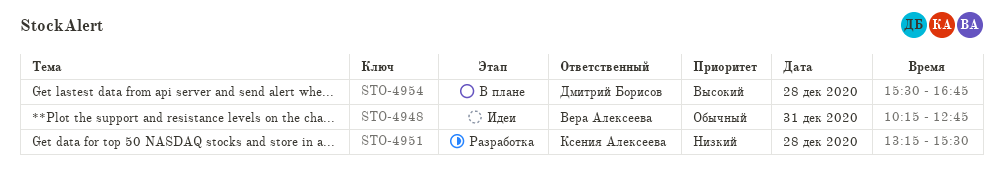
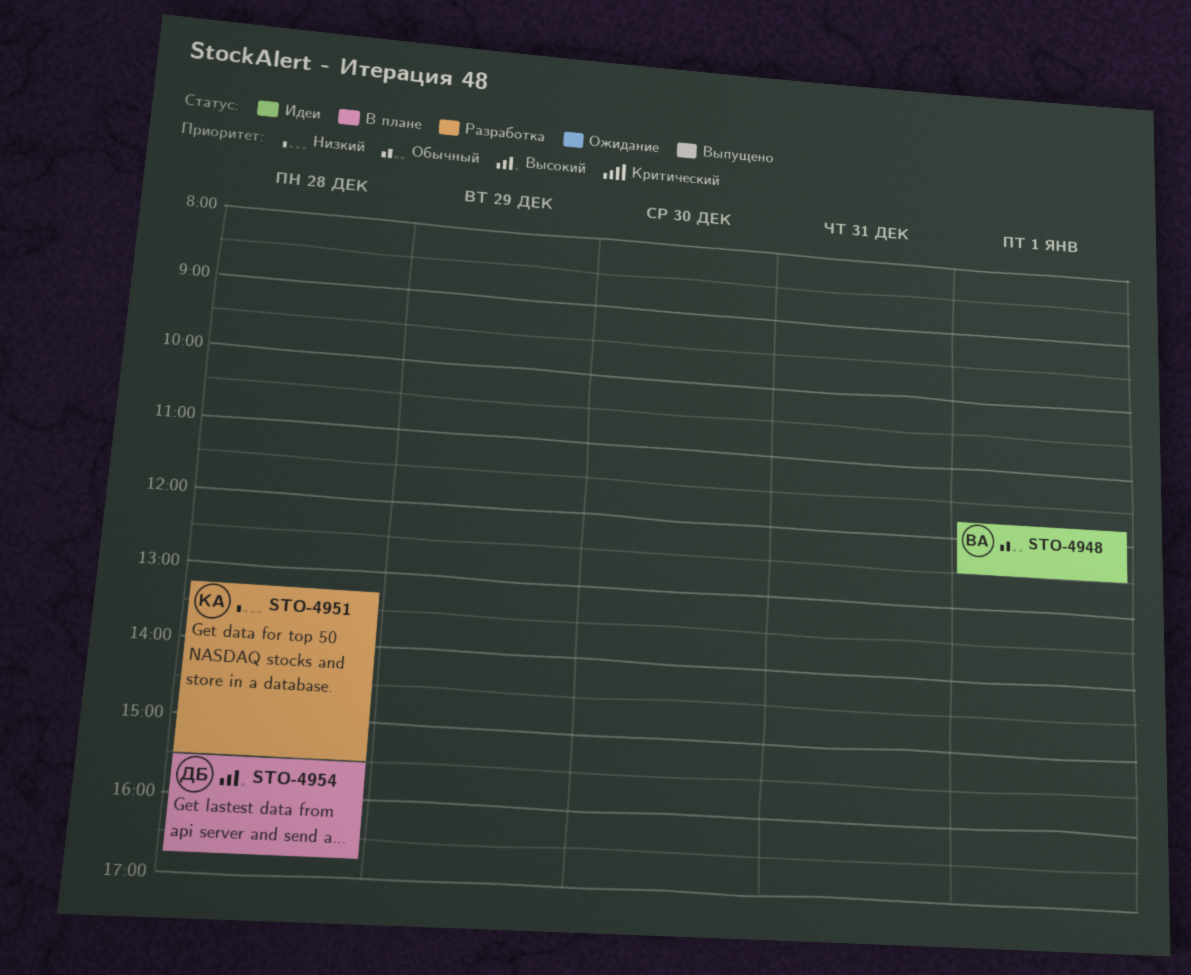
STO-4948, day: Dec 31 -> Jan 1
STO-4948, begins: 10:15 -> 11:45
STO-4948, ends: 12:45 -> 12:30

